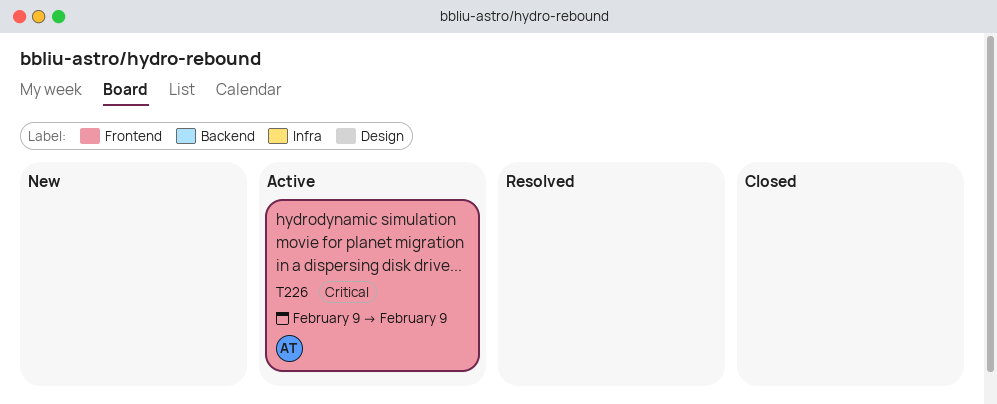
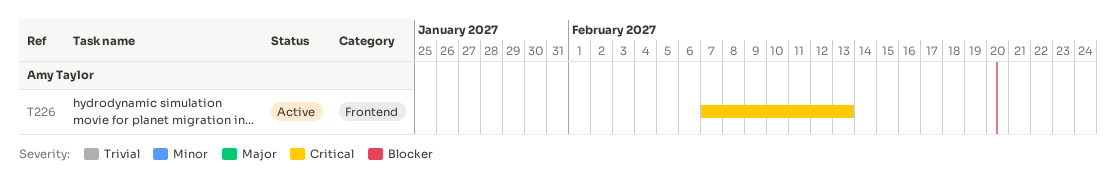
T226, start: Feb 9 -> Feb 7
T226, due: Feb 9 -> Feb 13

